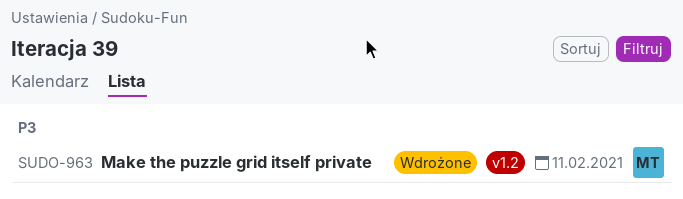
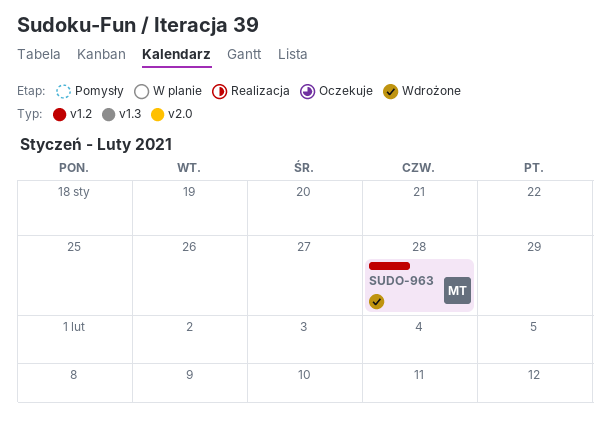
SUDO-963, due: Feb 11 -> Jan 28

